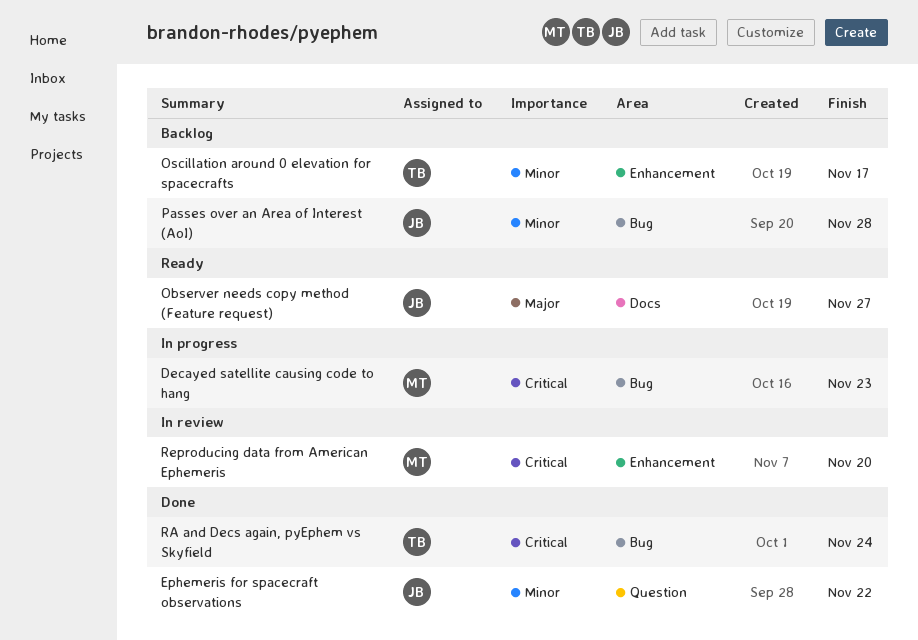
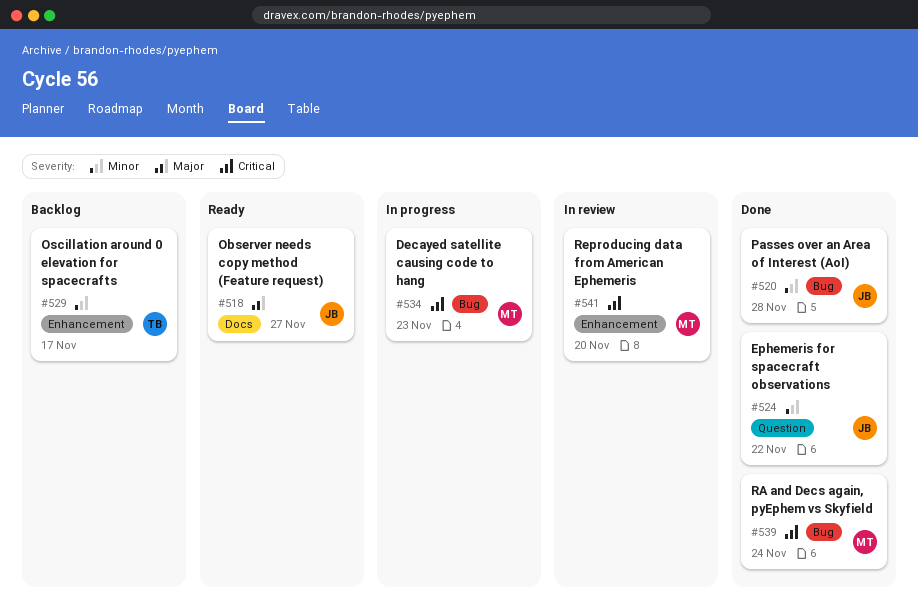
Passes over an Area of Interest (AoI), status: Backlog -> Done
RA and Decs again, pyEphem vs Skyfield, owner: TB -> MT

